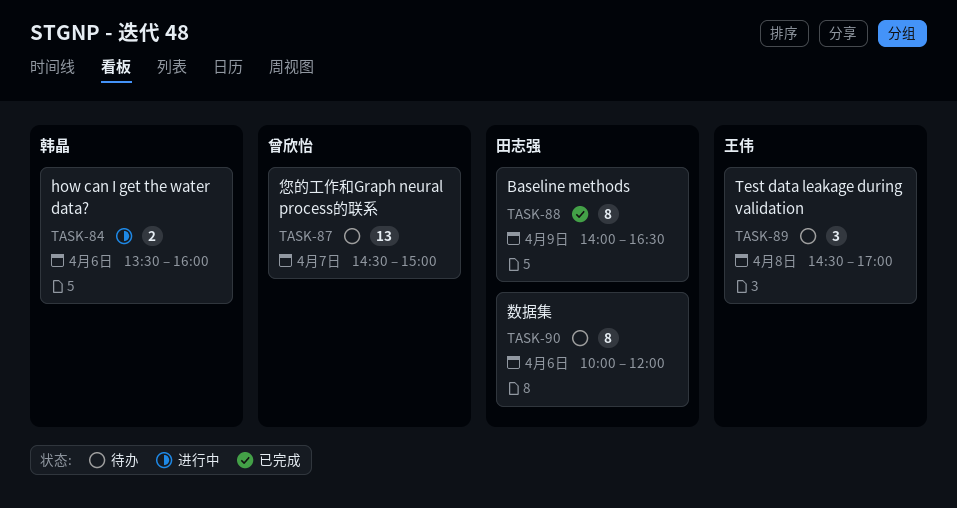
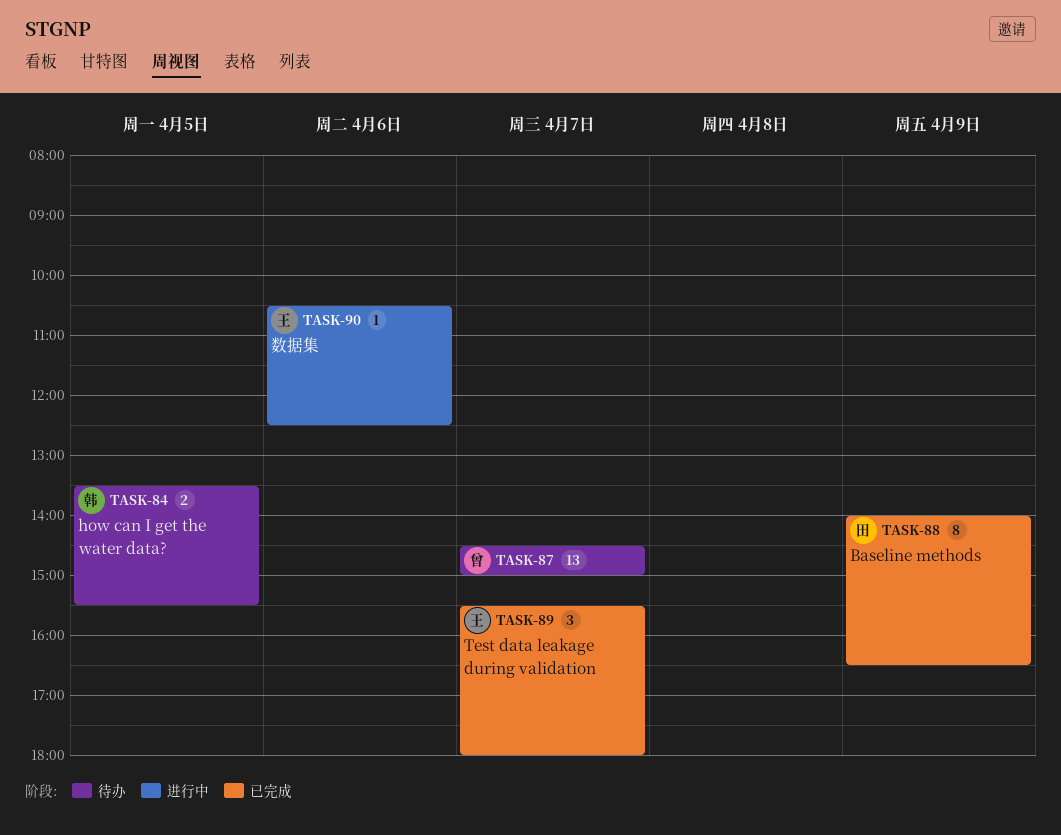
TASK-84, status: 进行中 -> 待办
TASK-84, day: Apr 6 -> Apr 5
TASK-84, ends: 16:00 -> 15:30
TASK-89, status: 待办 -> 已完成
TASK-89, day: Apr 8 -> Apr 7
TASK-89, begins: 14:30 -> 15:30
TASK-89, ends: 17:00 -> 18:00
TASK-90, status: 待办 -> 进行中
TASK-90, owner: 田志强 -> 王伟
TASK-90, estimate: 8 -> 1
TASK-90, begins: 10:00 -> 10:30
TASK-90, ends: 12:00 -> 12:30

